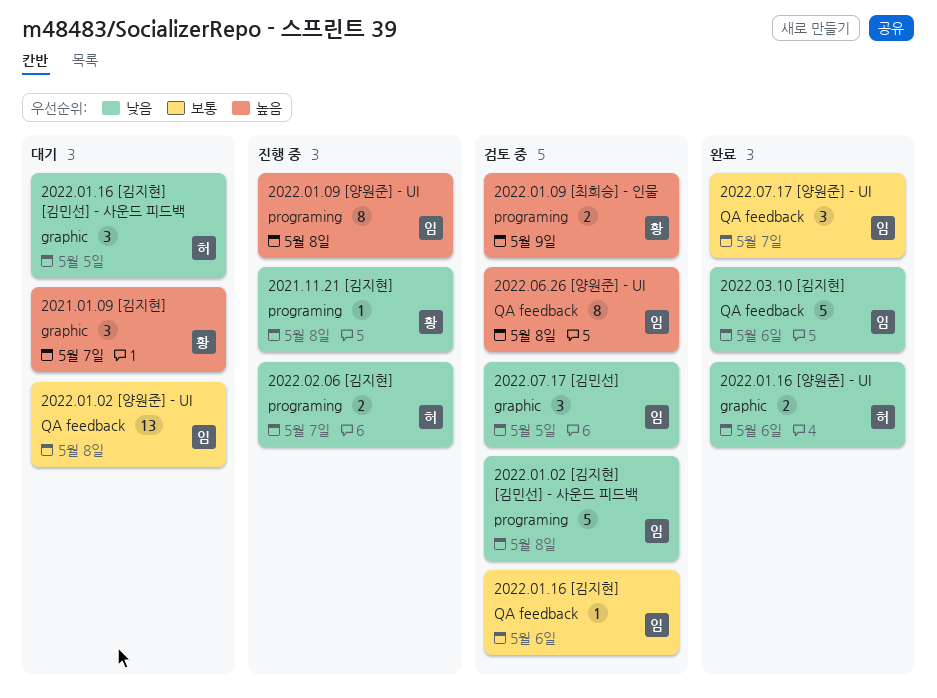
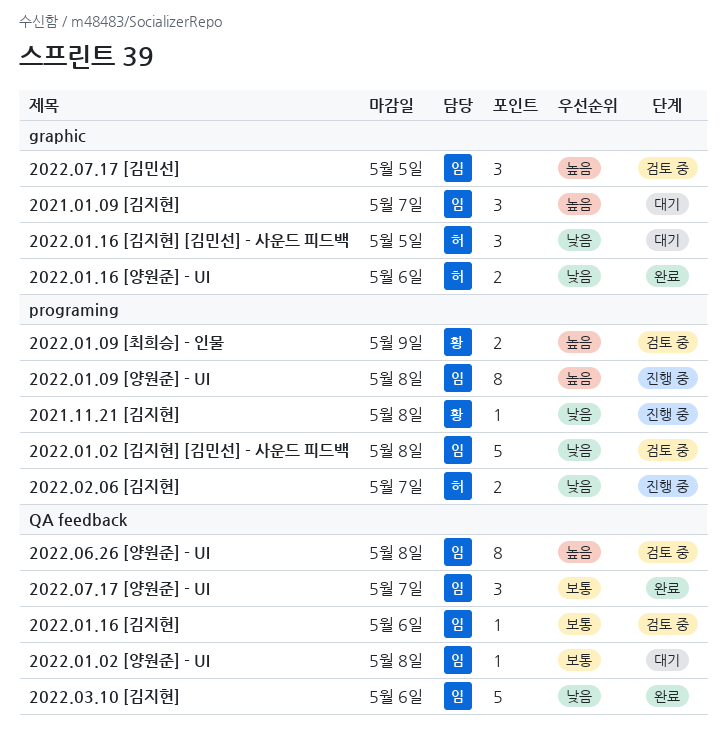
2021.01.09 [김지현], owner: 황 -> 임
2022.01.02 [양원준] - UI, estimate: 13 -> 1
2022.07.17 [김민선], priority: 낮음 -> 높음

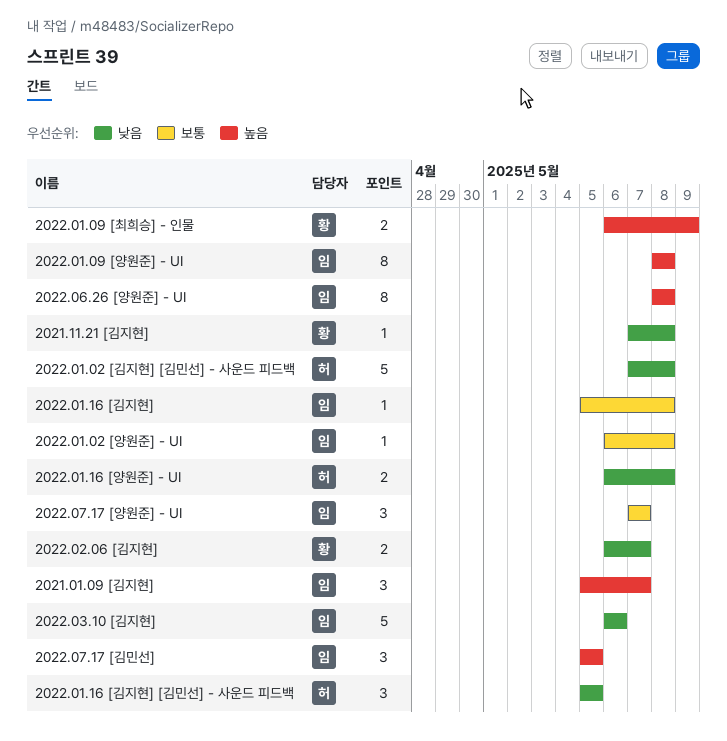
2022.01.02 [김지현] [김민선] - 사운드 피드백, owner: 임 -> 허
2022.01.16 [김지현], due: May 6 -> May 8
2022.01.16 [양원준] - UI, due: May 6 -> May 8
2022.02.06 [김지현], owner: 허 -> 황

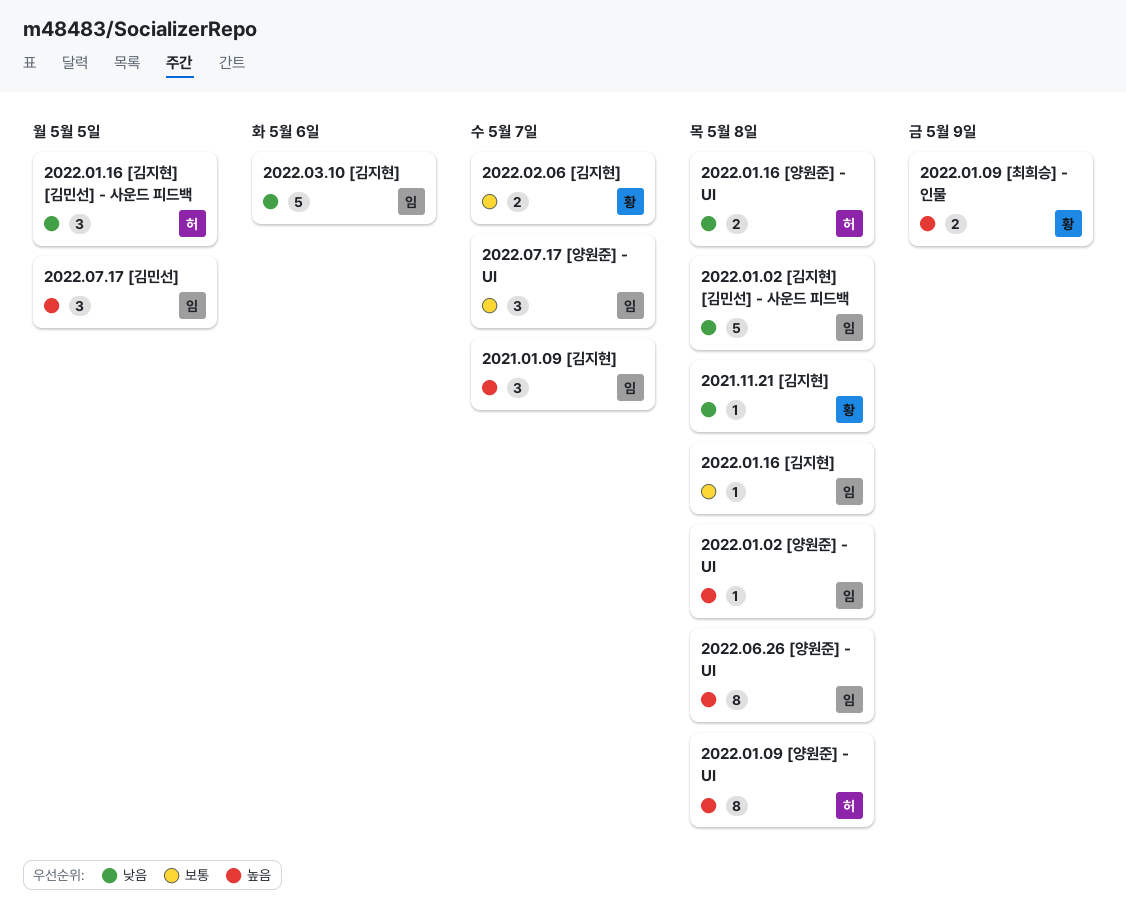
2022.01.02 [김지현] [김민선] - 사운드 피드백, owner: 허 -> 임
2022.01.02 [양원준] - UI, priority: 보통 -> 높음
2022.01.09 [양원준] - UI, owner: 임 -> 허
2022.02.06 [김지현], priority: 낮음 -> 보통

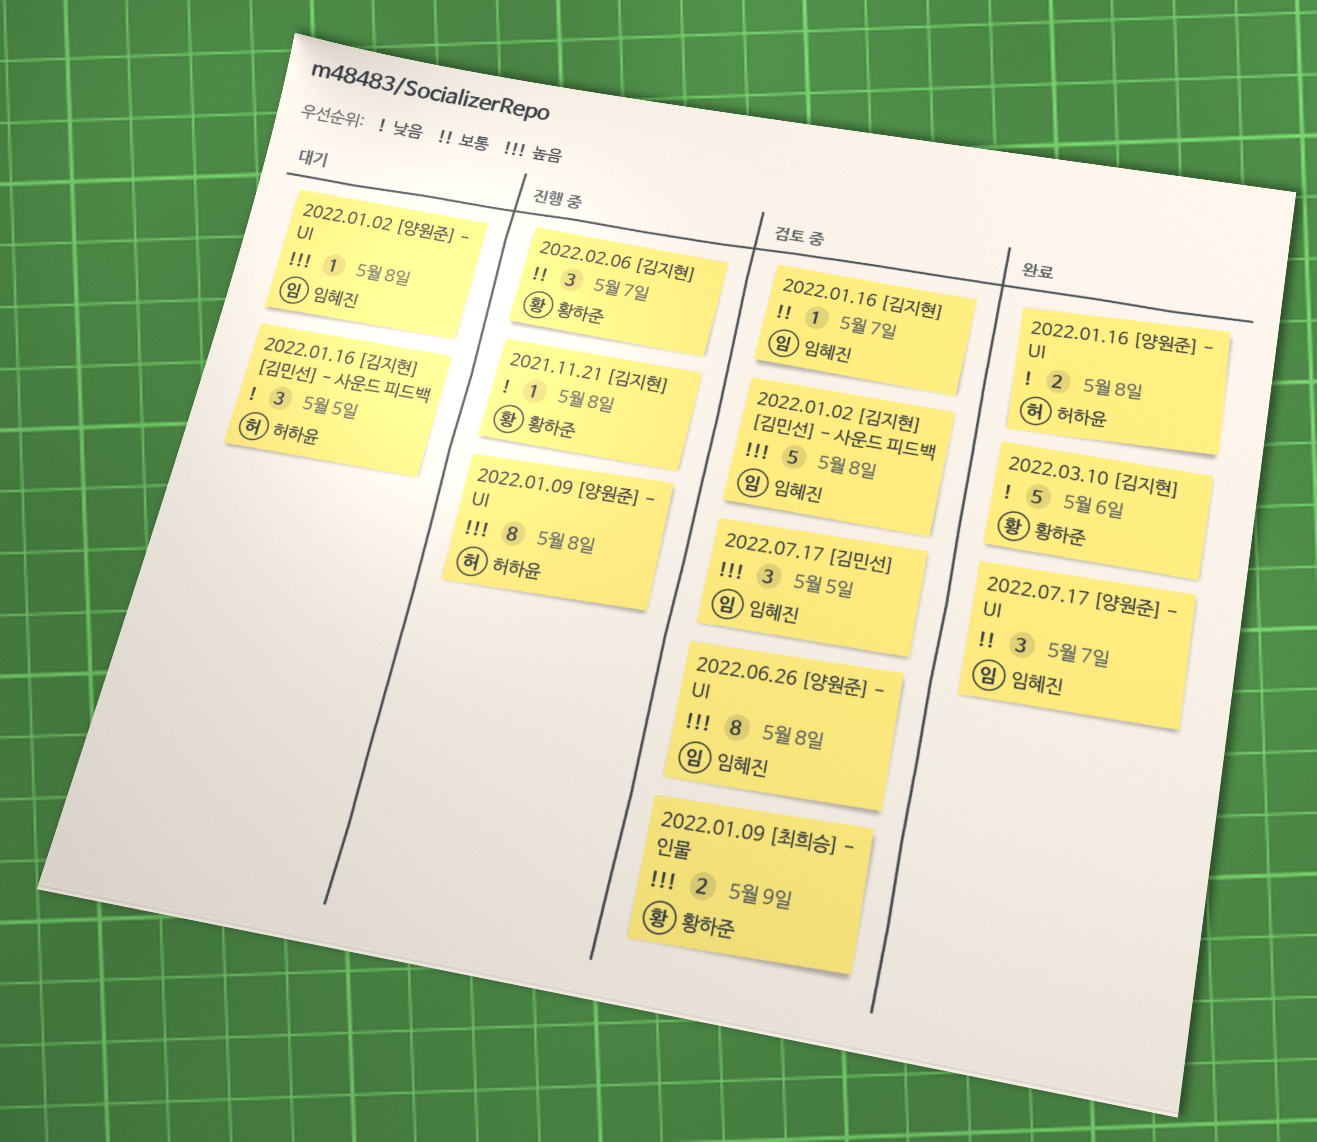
2021.01.09 [김지현]: present -> none
2022.01.02 [김지현] [김민선] - 사운드 피드백, priority: 낮음 -> 높음
2022.01.16 [김지현], due: May 8 -> May 7
2022.02.06 [김지현], estimate: 2 -> 3
2022.03.10 [김지현], owner: 임혜진 -> 황하준

